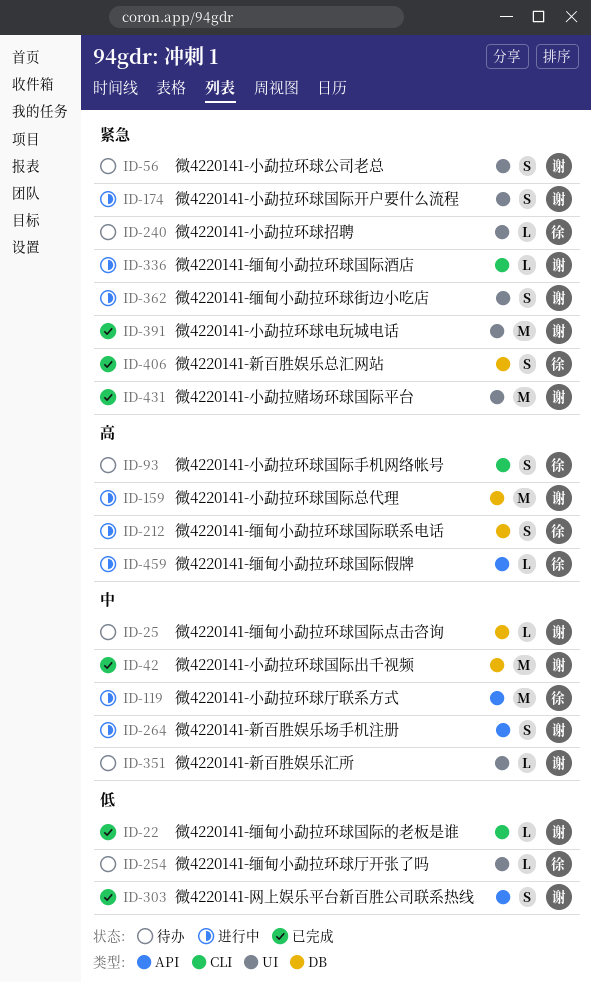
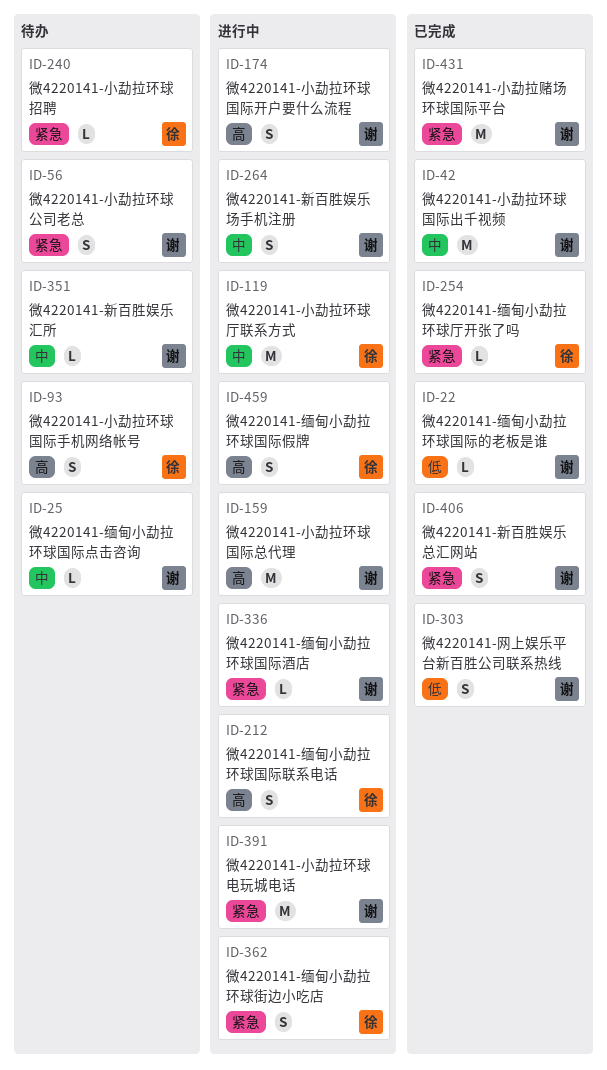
ID-174, priority: 紧急 -> 高
ID-254, status: 待办 -> 已完成
ID-254, priority: 低 -> 紧急
ID-362, owner: 谢 -> 徐
ID-391, status: 已完成 -> 进行中
ID-406, owner: 徐 -> 谢
ID-459, estimate: L -> S

